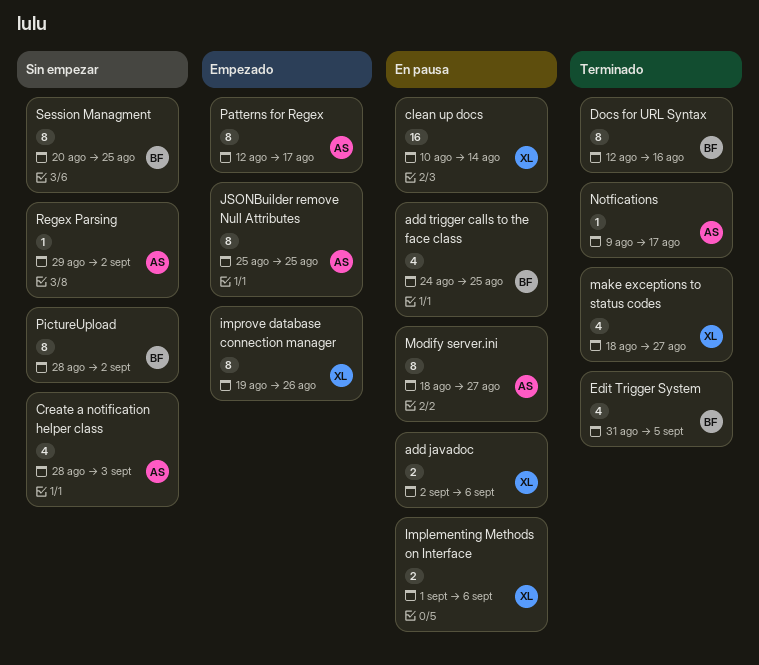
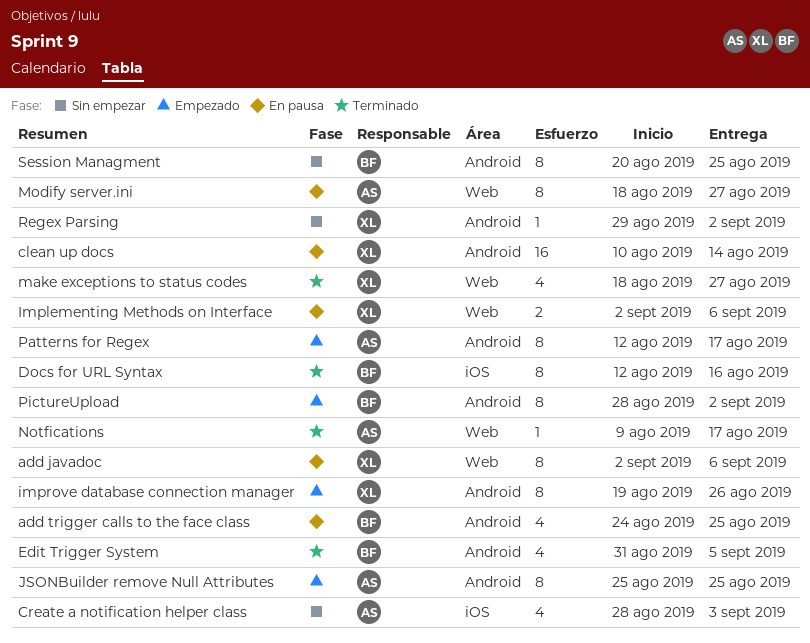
add javadoc, estimate: 2 -> 8
Implementing Methods on Interface, start: Sep 1 -> Sep 2
PictureUpload, status: Sin empezar -> Empezado
Regex Parsing, owner: AS -> XL

